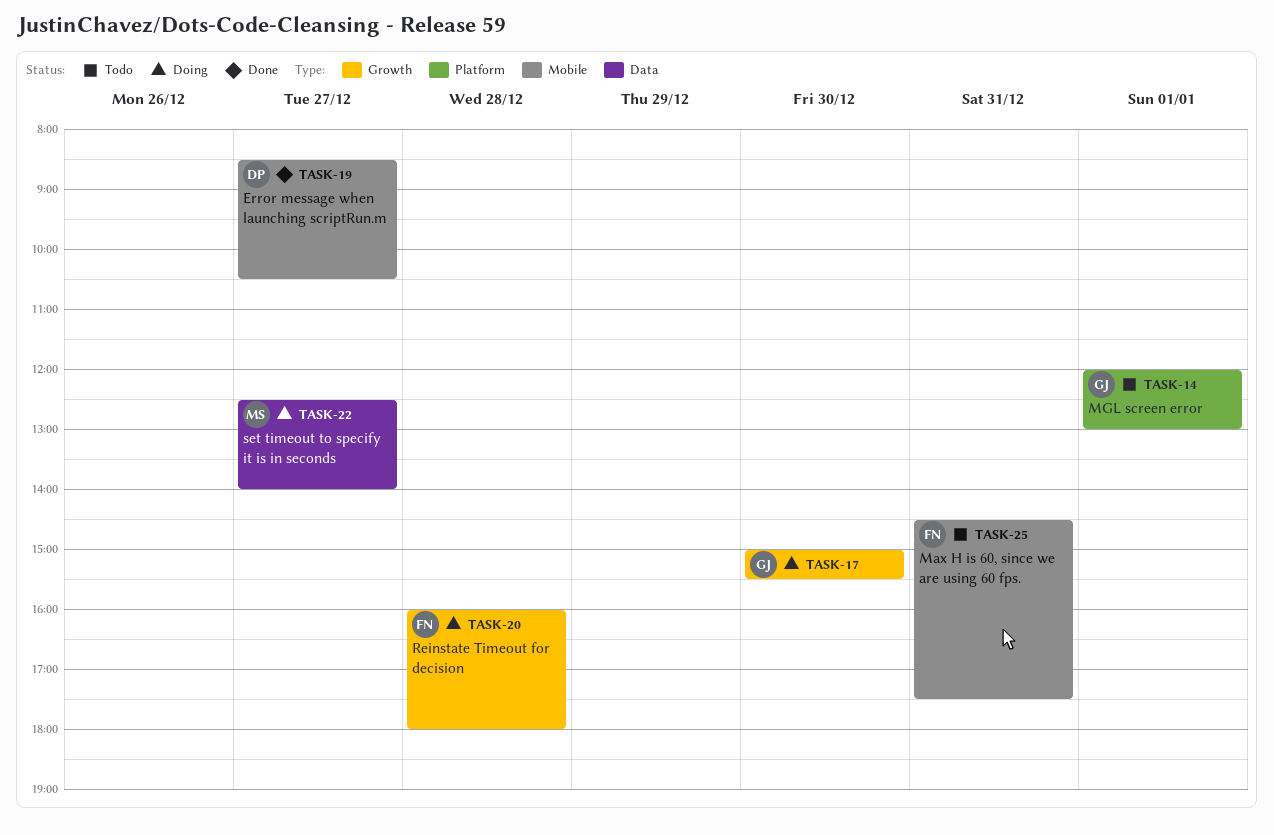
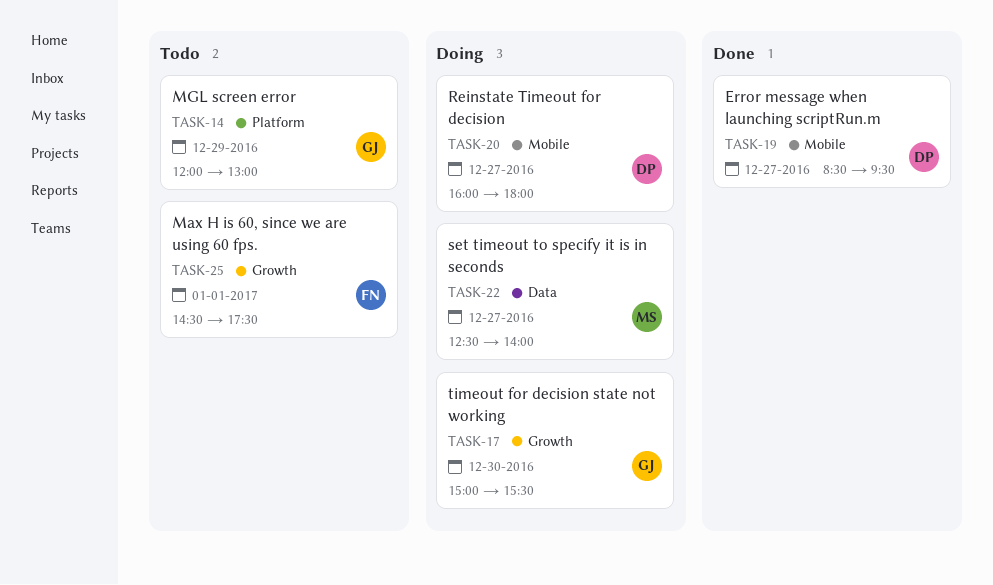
TASK-14, day: Jan 1 -> Dec 29
TASK-19, ends: 10:30 -> 09:30
TASK-20, owner: FN -> DP
TASK-20, label: Growth -> Mobile
TASK-20, day: Dec 28 -> Dec 27
TASK-25, label: Mobile -> Growth
TASK-25, day: Dec 31 -> Jan 1

